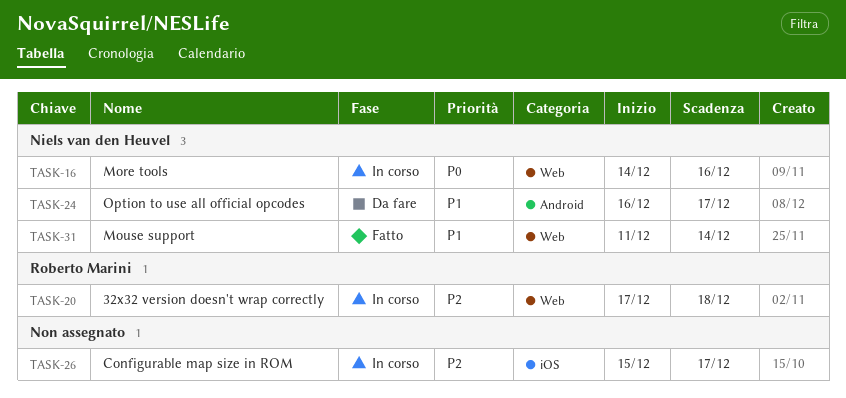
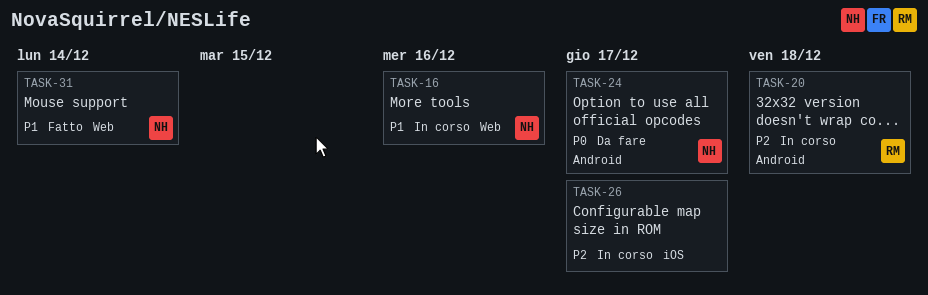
TASK-16, priority: P0 -> P1
TASK-20, label: Web -> Android
TASK-24, priority: P1 -> P0

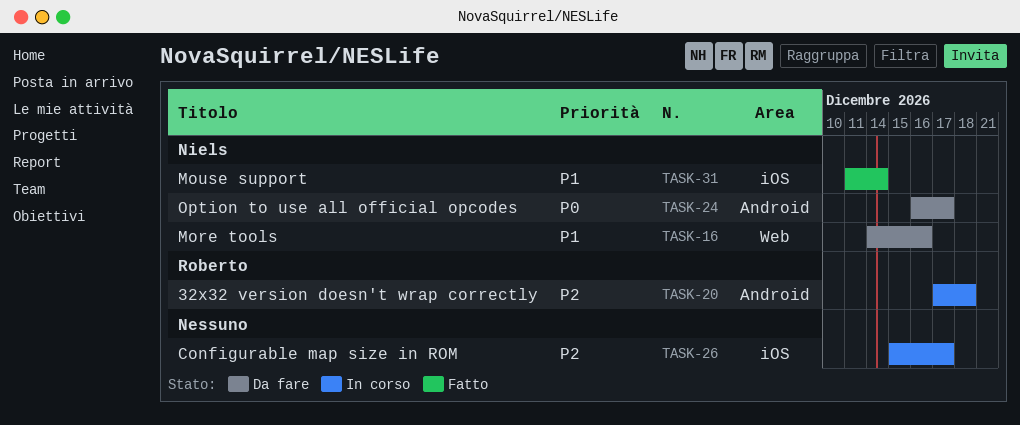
TASK-16, status: In corso -> Da fare
TASK-31, label: Web -> iOS

